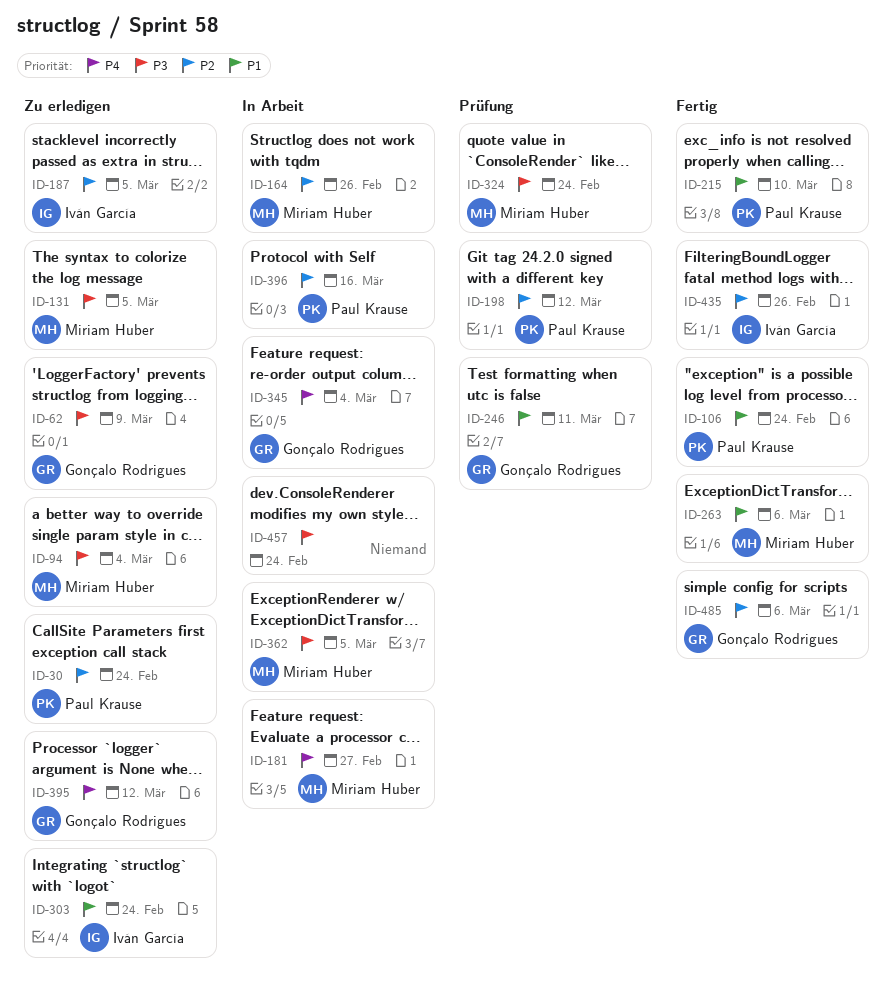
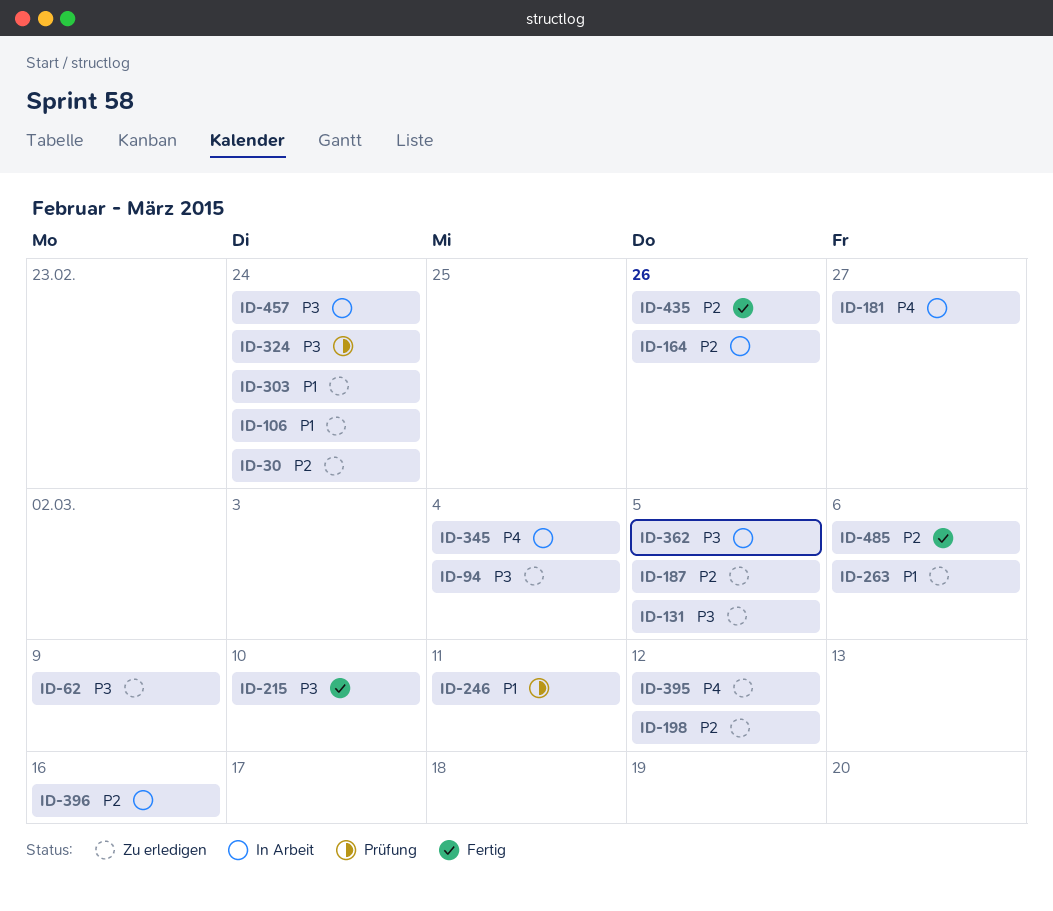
ID-106, status: Fertig -> Zu erledigen
ID-198, status: Prüfung -> Zu erledigen
ID-215, priority: P1 -> P3
ID-263, status: Fertig -> Zu erledigen

